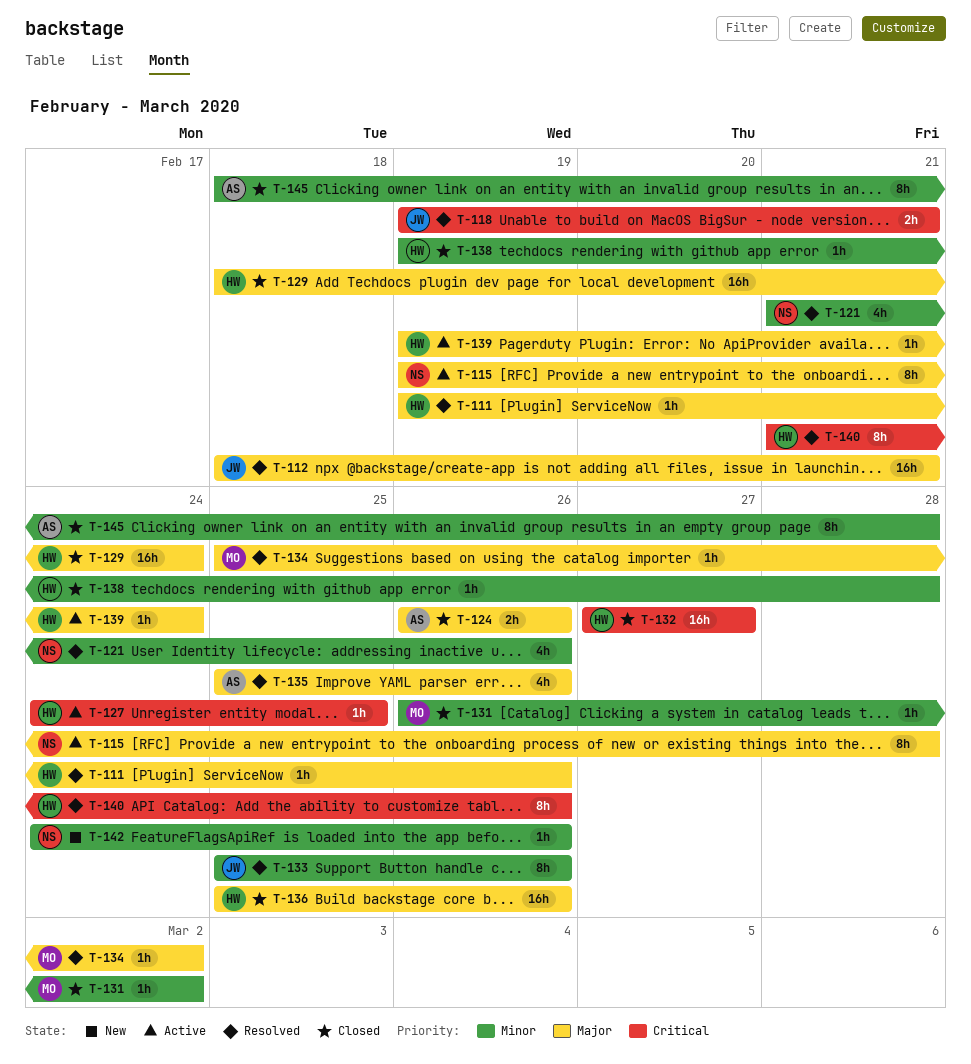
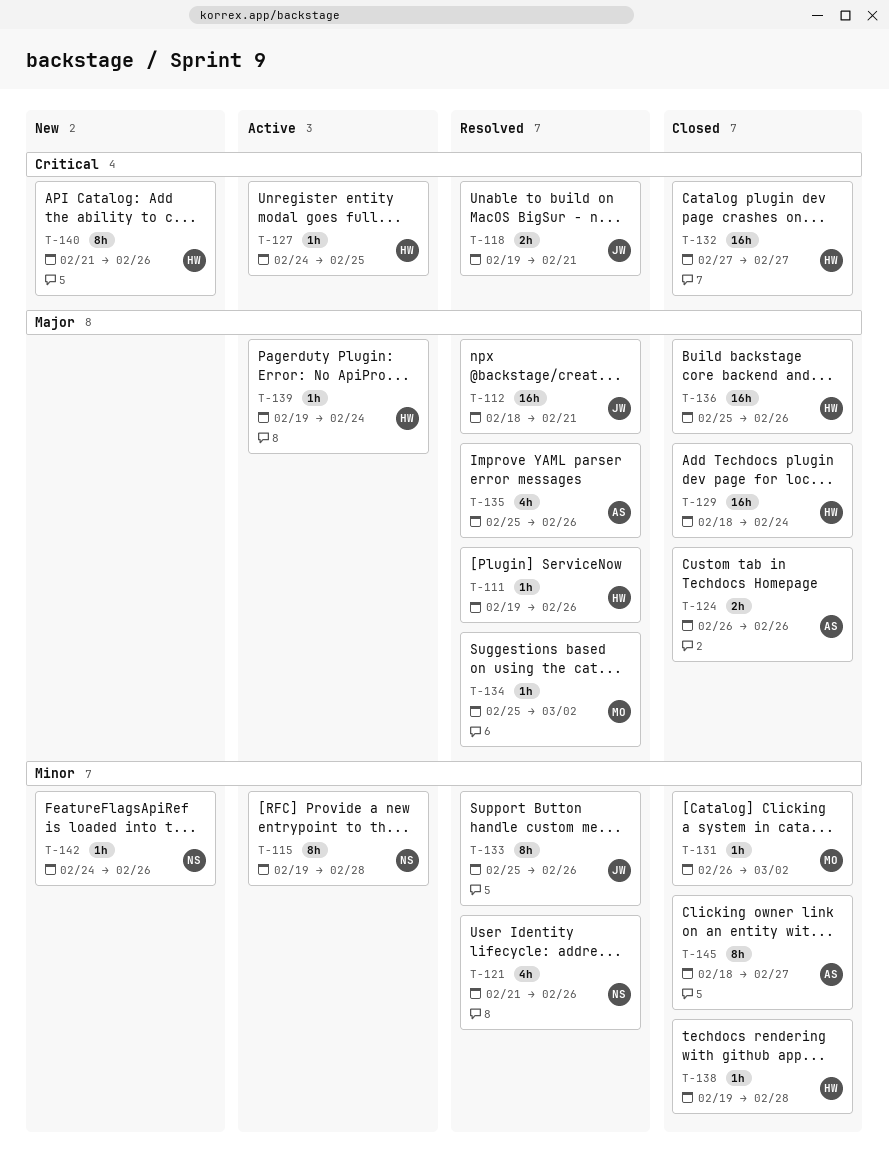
T-115, priority: Major -> Minor
T-140, status: Resolved -> New
T-145, due: Feb 28 -> Feb 27

